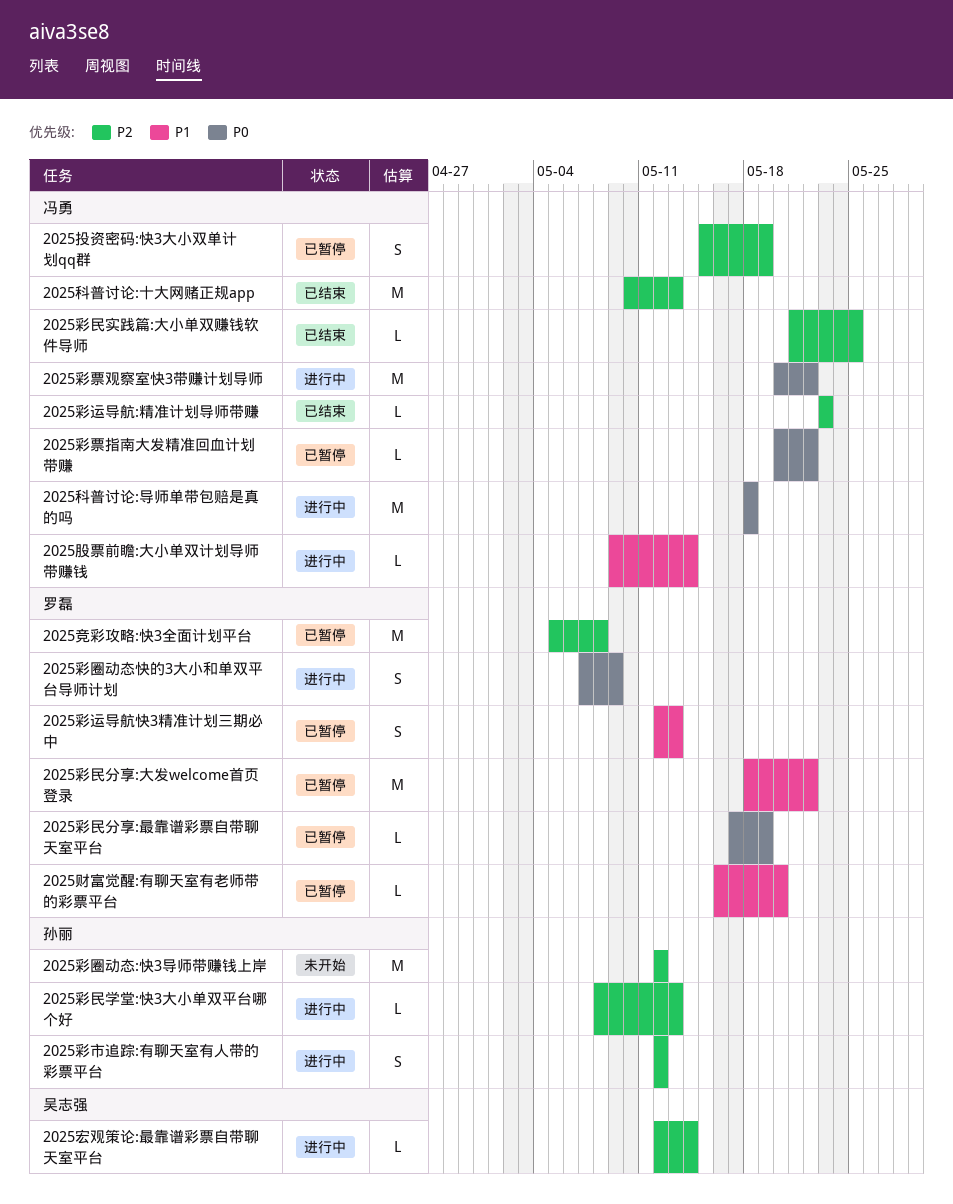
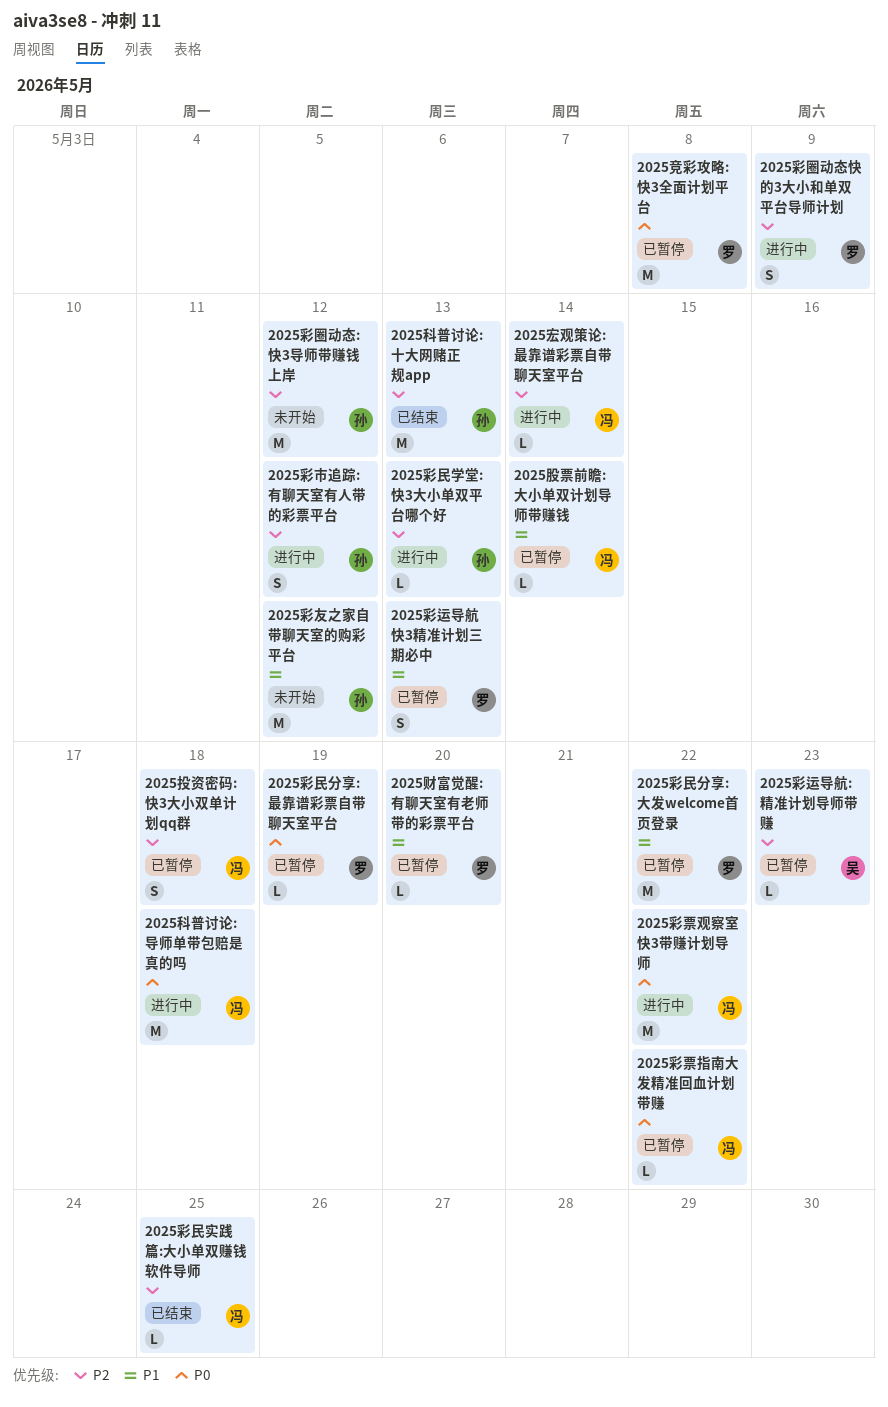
2025宏观策论:最靠谱彩票自带聊天室平台, owner: 吴志强 -> 冯勇
2025彩友之家自带聊天室的购彩平台: none -> present
2025彩圈动态快的3大小和单双平台导师计划, priority: P0 -> P2
2025彩运导航:精准计划导师带赚, status: 已结束 -> 已暂停
2025彩运导航:精准计划导师带赚, owner: 冯勇 -> 吴志强
2025投资密码:快3大小双单计划qq群, due: May 19 -> May 18
2025科普讨论:十大网赌正规app, owner: 冯勇 -> 孙丽
2025竞彩攻略:快3全面计划平台, priority: P2 -> P0
2025股票前瞻:大小单双计划导师带赚钱, status: 进行中 -> 已暂停

